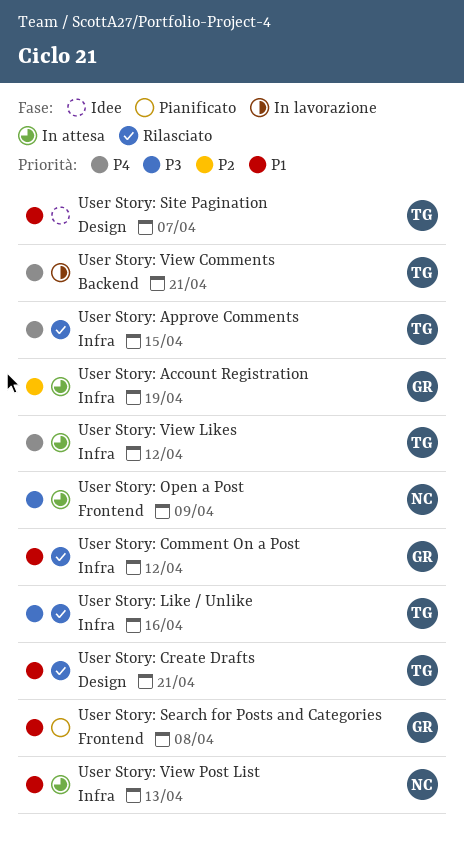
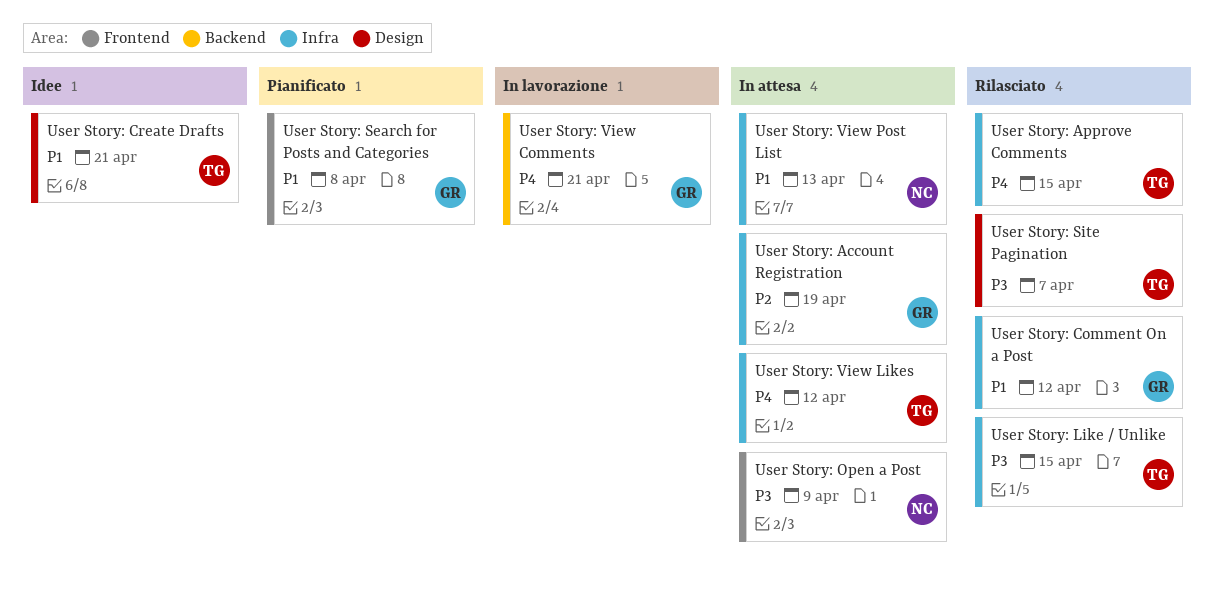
User Story: Create Drafts, status: Rilasciato -> Idee
User Story: Like / Unlike, due: Apr 16 -> Apr 15
User Story: Site Pagination, status: Idee -> Rilasciato
User Story: Site Pagination, priority: P1 -> P3
User Story: View Comments, owner: TG -> GR

